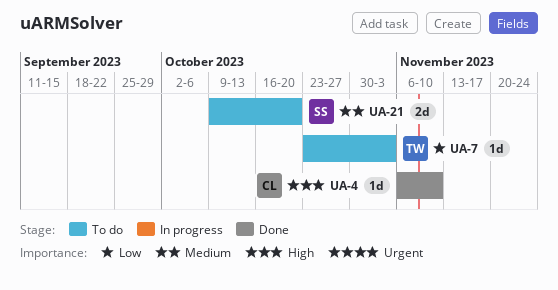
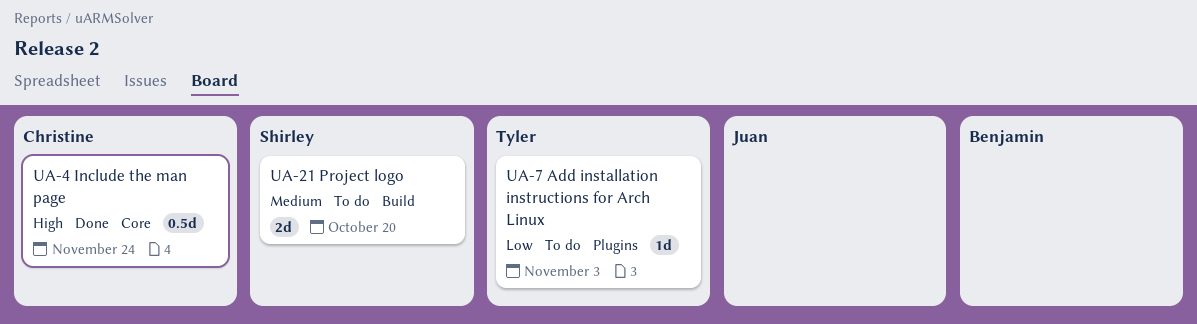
UA-4, estimate: 1d -> 0.5d
UA-4, due: Nov 10 -> Nov 24

